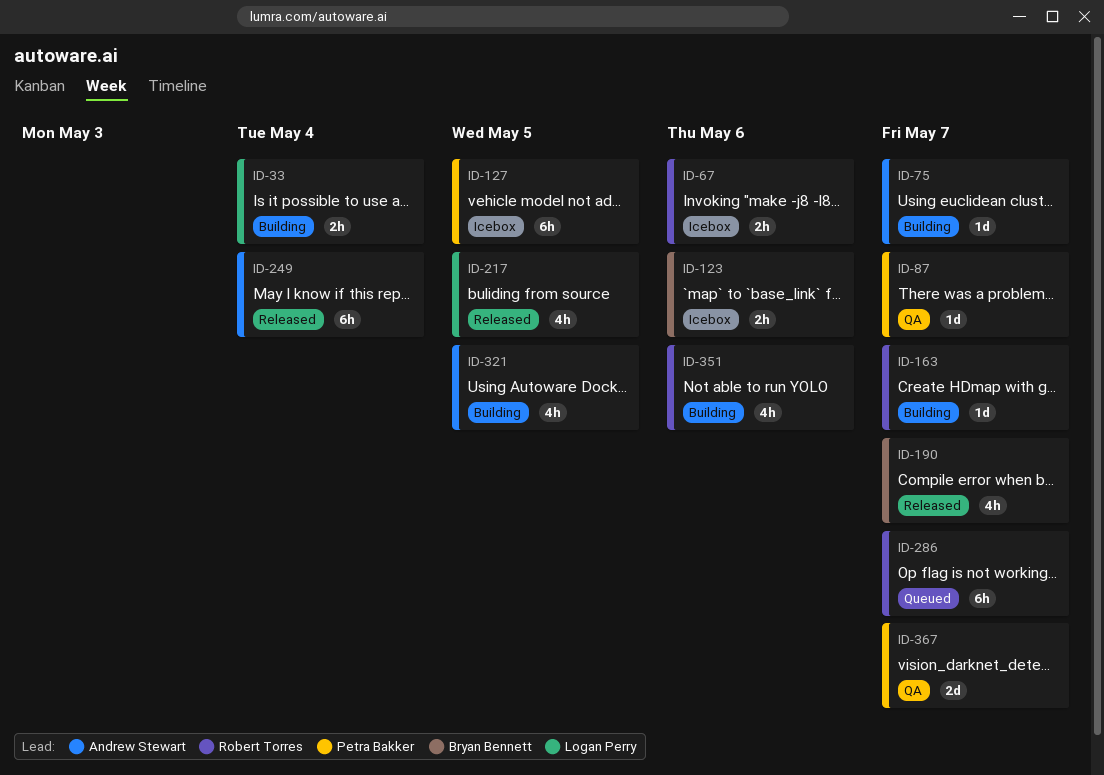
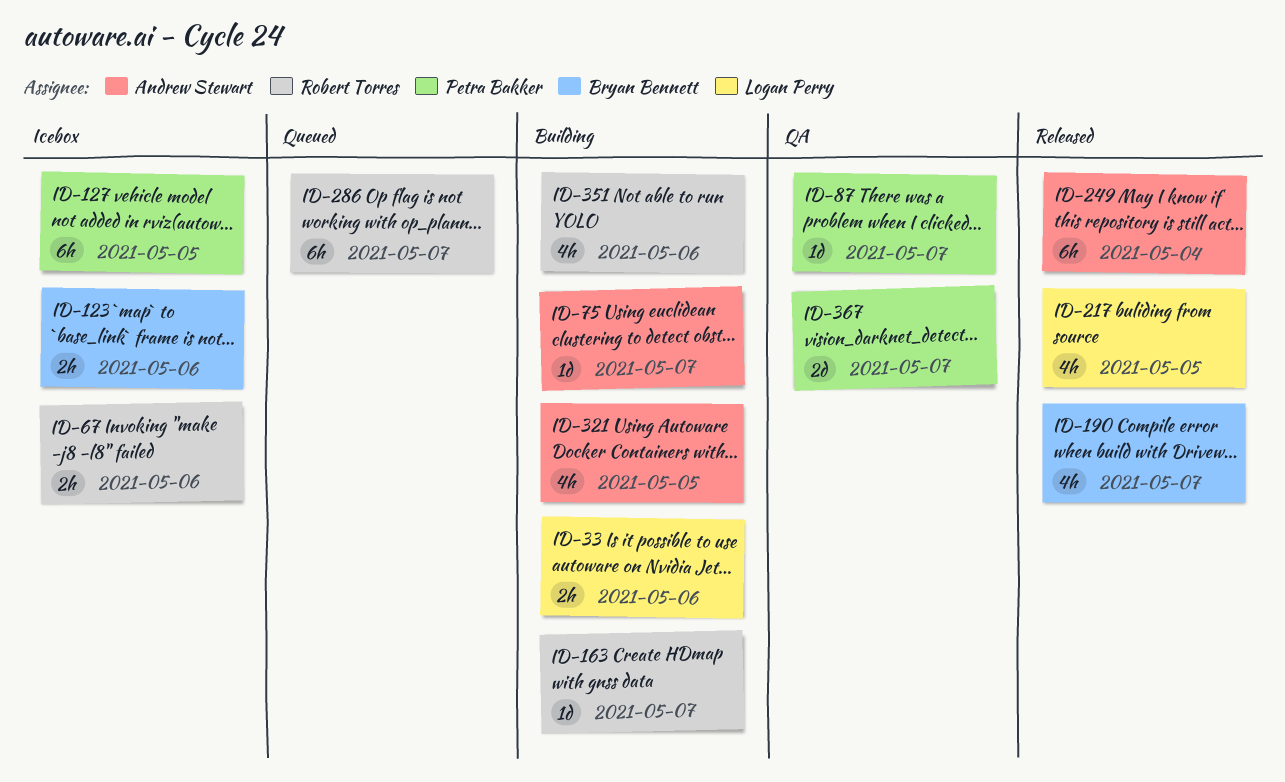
ID-33, due: May 4 -> May 6

